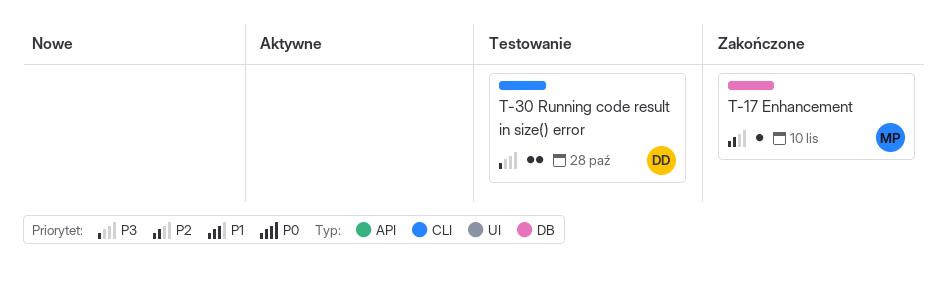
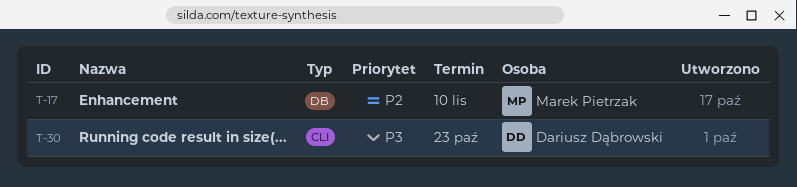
T-30, due: Oct 28 -> Oct 23

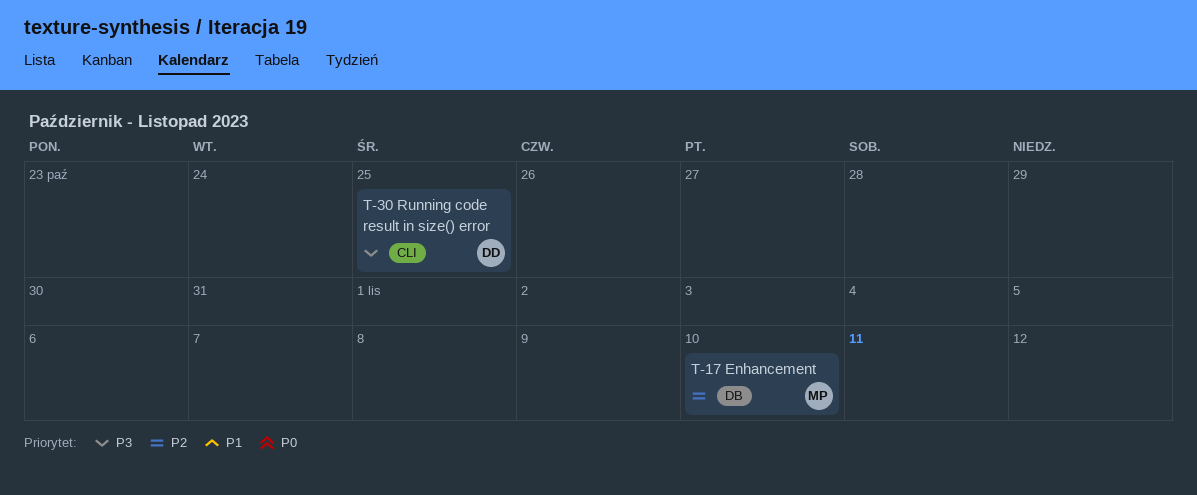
T-30, due: Oct 23 -> Oct 25

